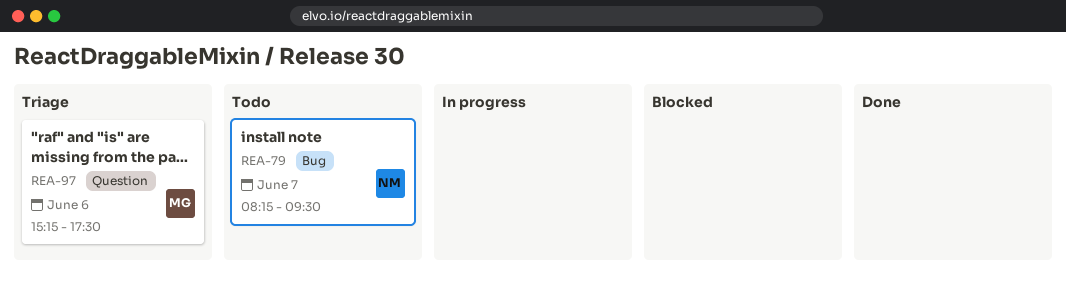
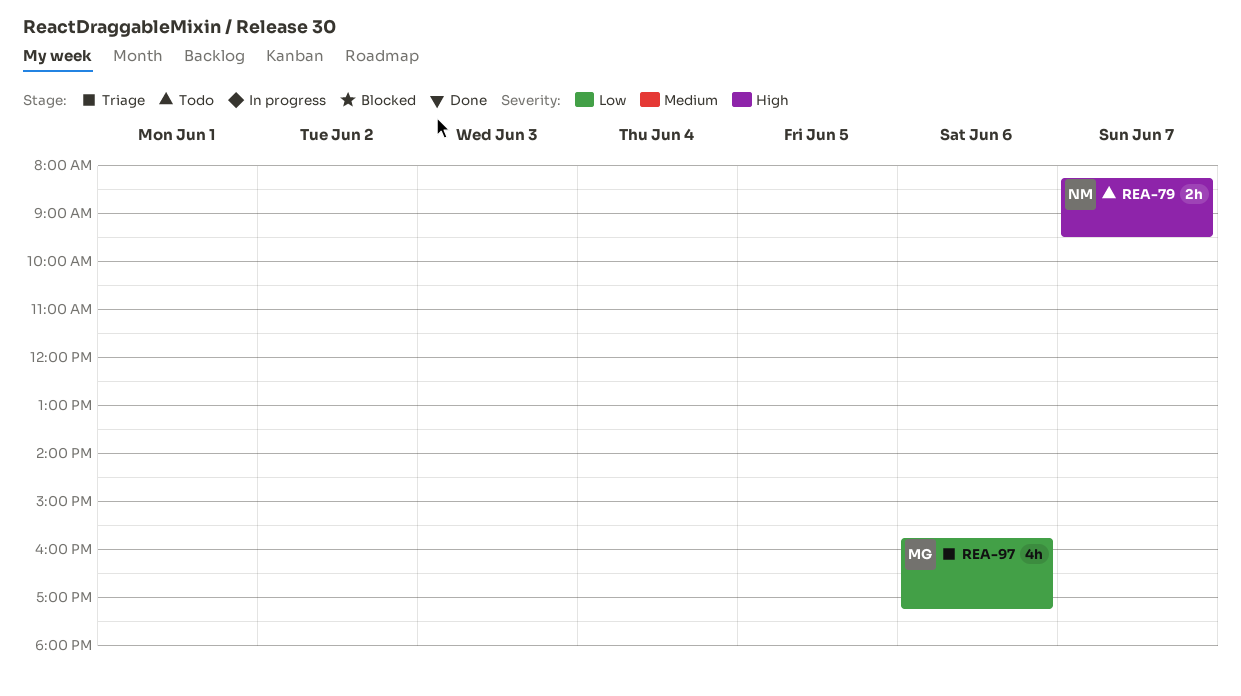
REA-97, begins: 15:15 -> 15:45
REA-97, ends: 17:30 -> 17:15

